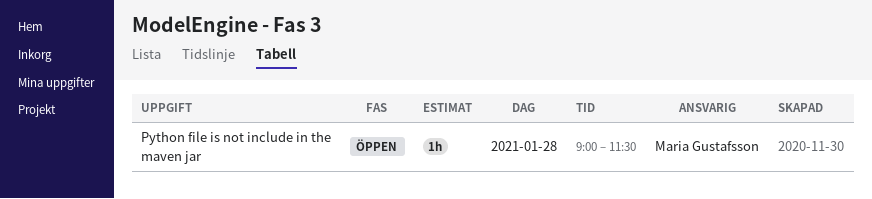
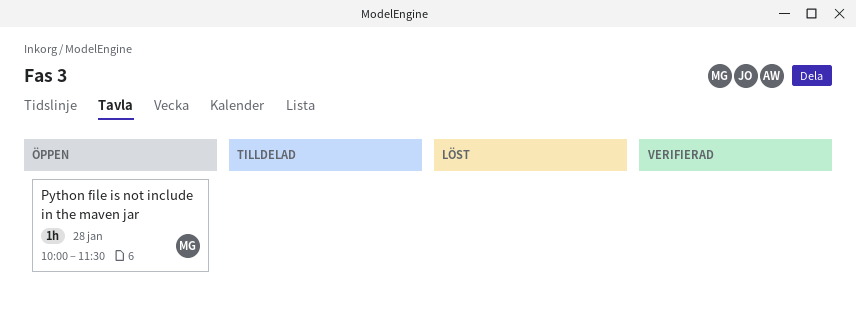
Python file is not include in the maven jar, begins: 09:00 -> 10:00

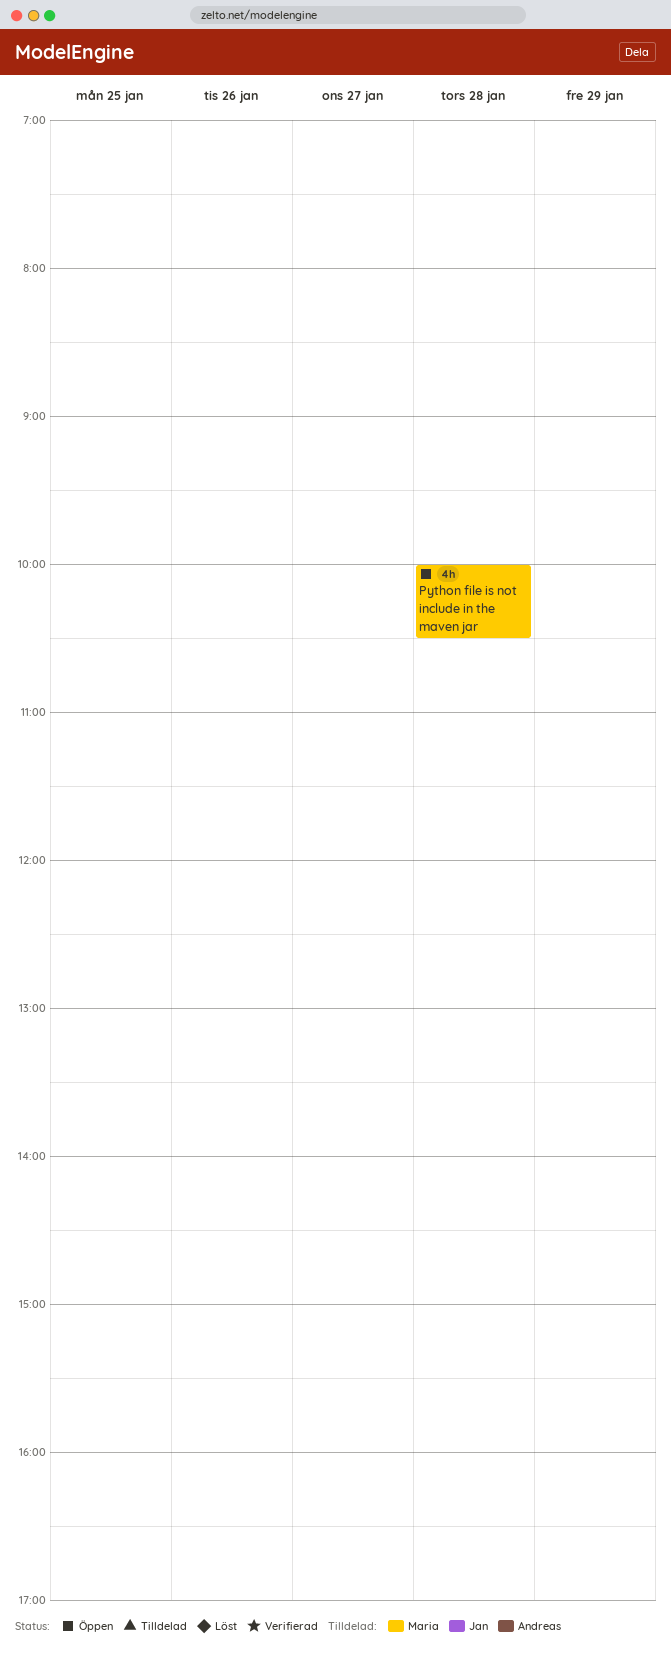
Python file is not include in the maven jar, estimate: 1h -> 4h
Python file is not include in the maven jar, ends: 11:30 -> 10:30

